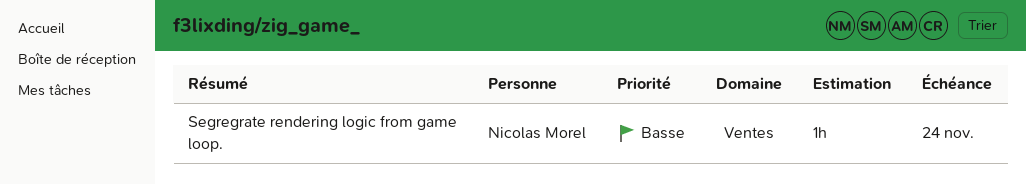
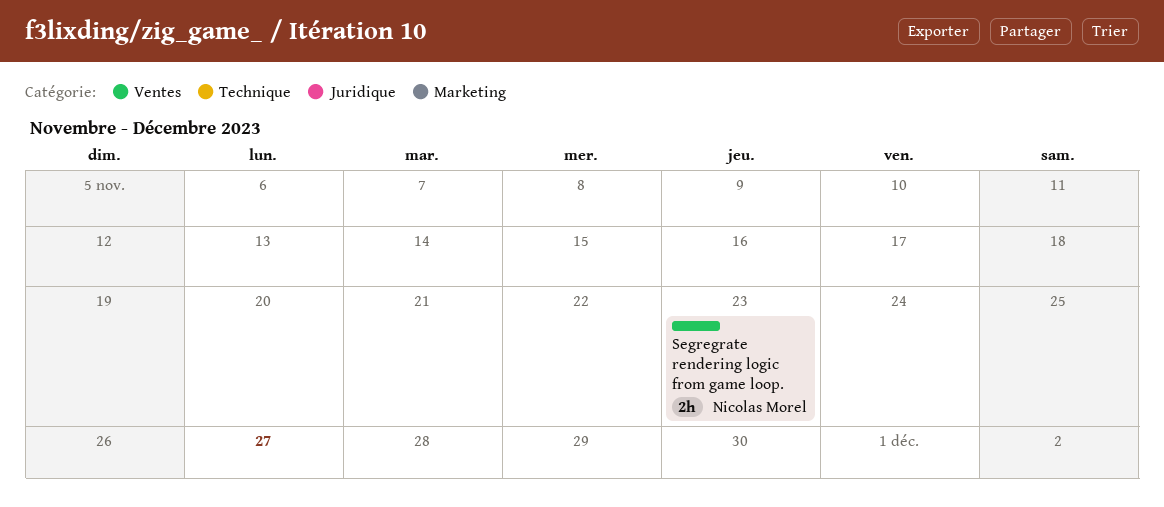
Segregrate rendering logic from game loop., estimate: 1h -> 2h
Segregrate rendering logic from game loop., due: Nov 24 -> Nov 23

